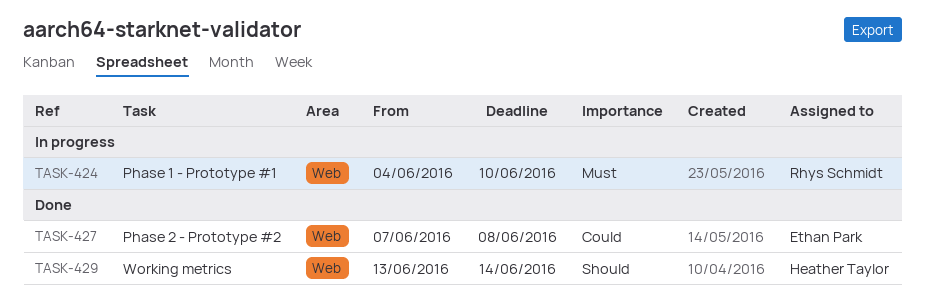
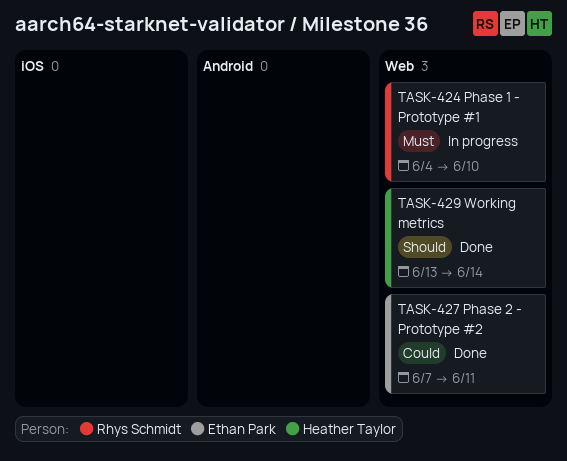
TASK-427, due: Jun 8 -> Jun 11

